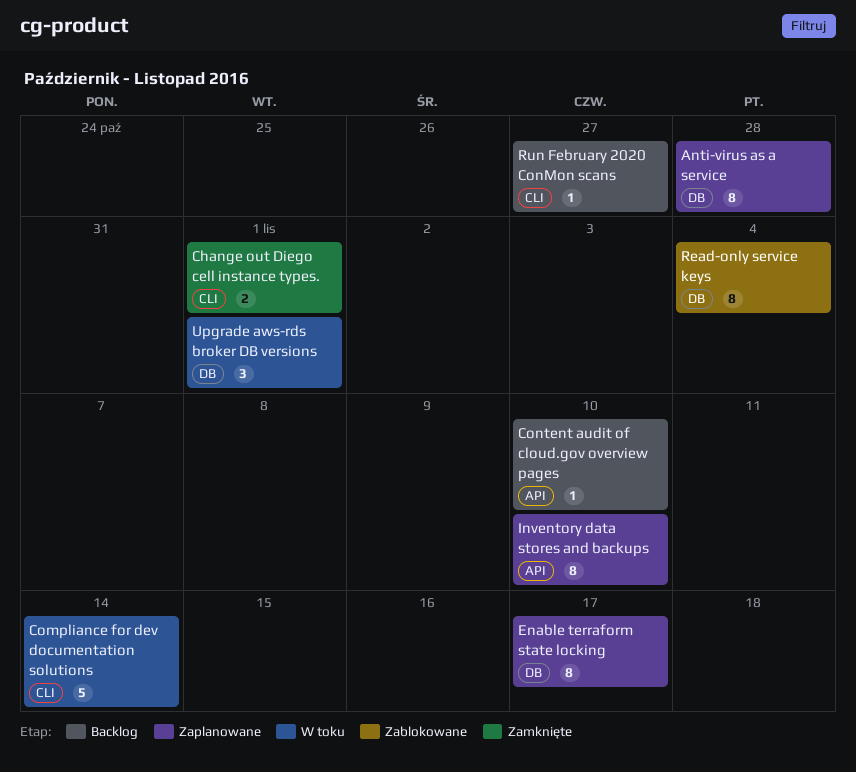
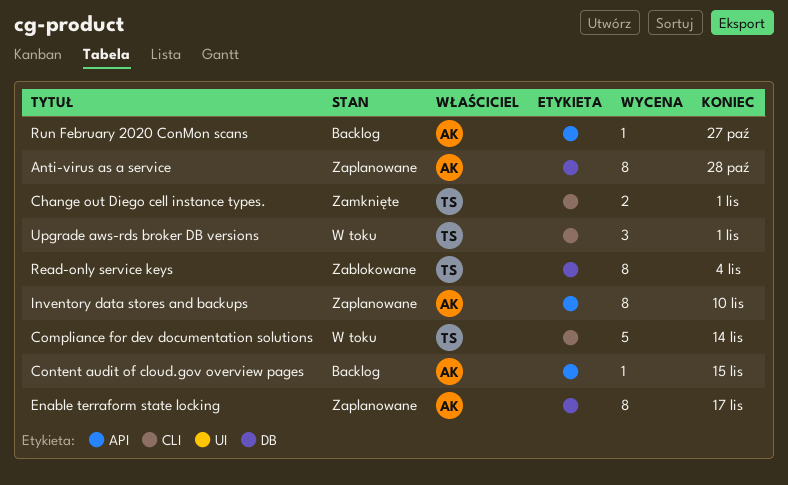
Content audit of cloud.gov overview pages, due: Nov 10 -> Nov 15
Run February 2020 ConMon scans, label: CLI -> API
Upgrade aws-rds broker DB versions, label: DB -> CLI

